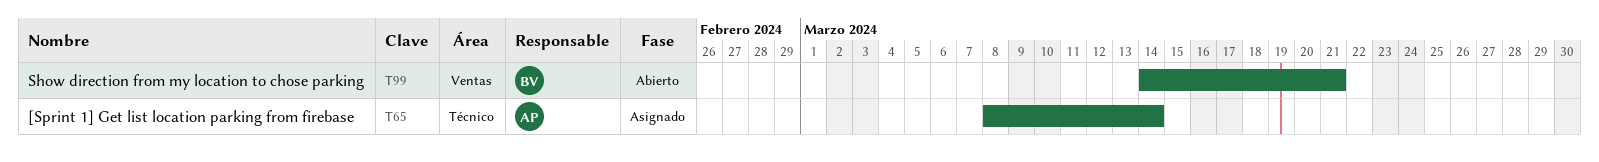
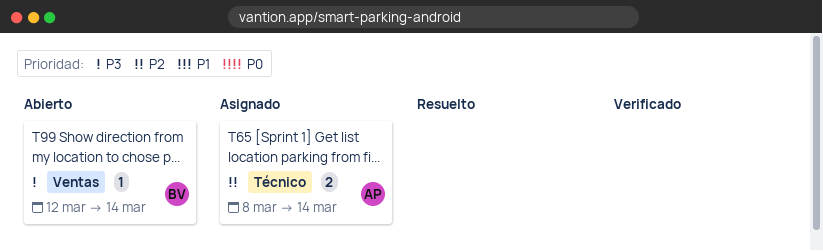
T99, start: Mar 14 -> Mar 12
T99, due: Mar 21 -> Mar 14

